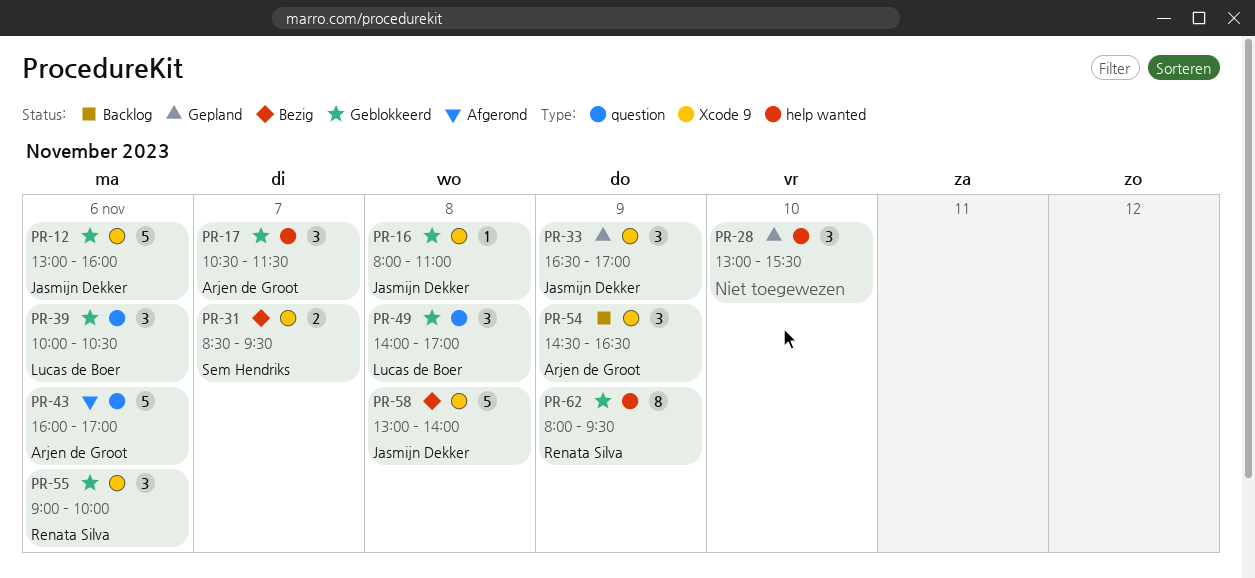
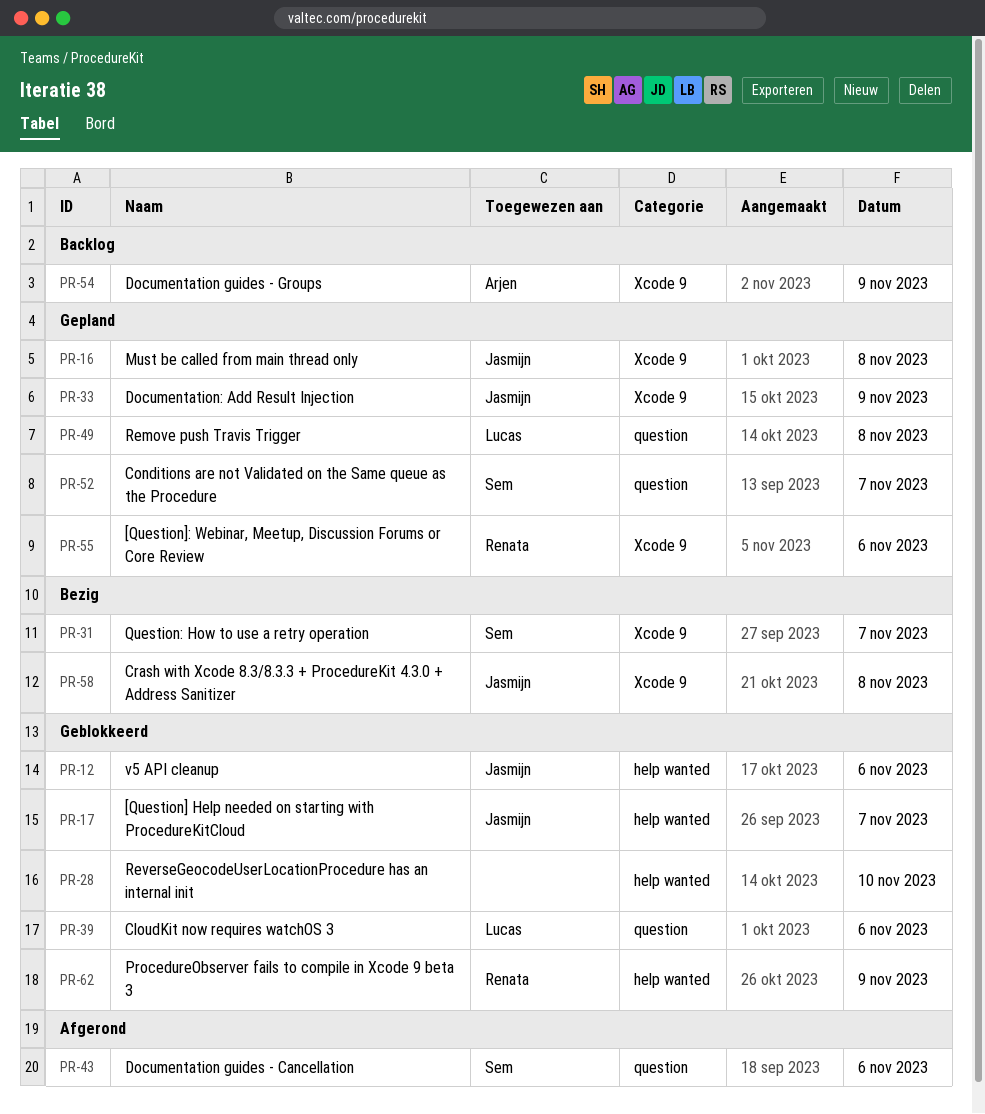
PR-12, label: Xcode 9 -> help wanted
PR-16, status: Geblokkeerd -> Gepland
PR-17, owner: Arjen de Groot -> Jasmijn Dekker
PR-28, status: Gepland -> Geblokkeerd
PR-43, owner: Arjen de Groot -> Sem Hendriks
PR-49, status: Geblokkeerd -> Gepland
PR-52: none -> present
PR-55, status: Geblokkeerd -> Gepland

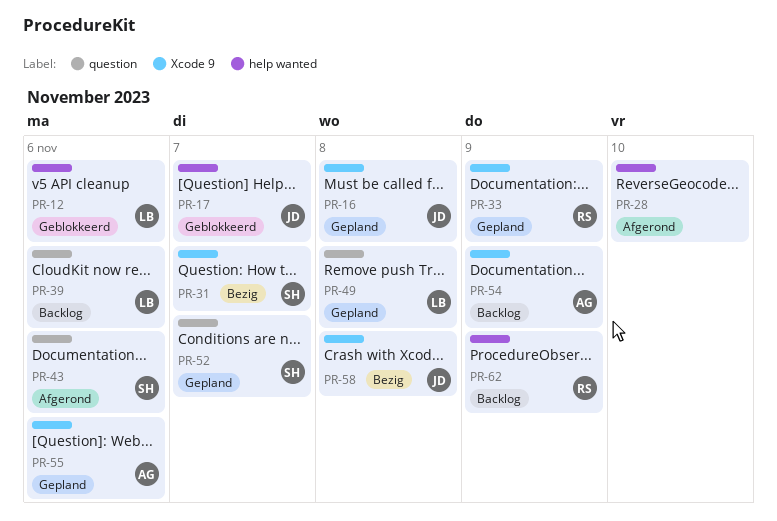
PR-12, owner: Jasmijn -> Lucas
PR-28, status: Geblokkeerd -> Afgerond
PR-33, owner: Jasmijn -> Renata
PR-39, status: Geblokkeerd -> Backlog
PR-55, owner: Renata -> Arjen
PR-62, status: Geblokkeerd -> Backlog

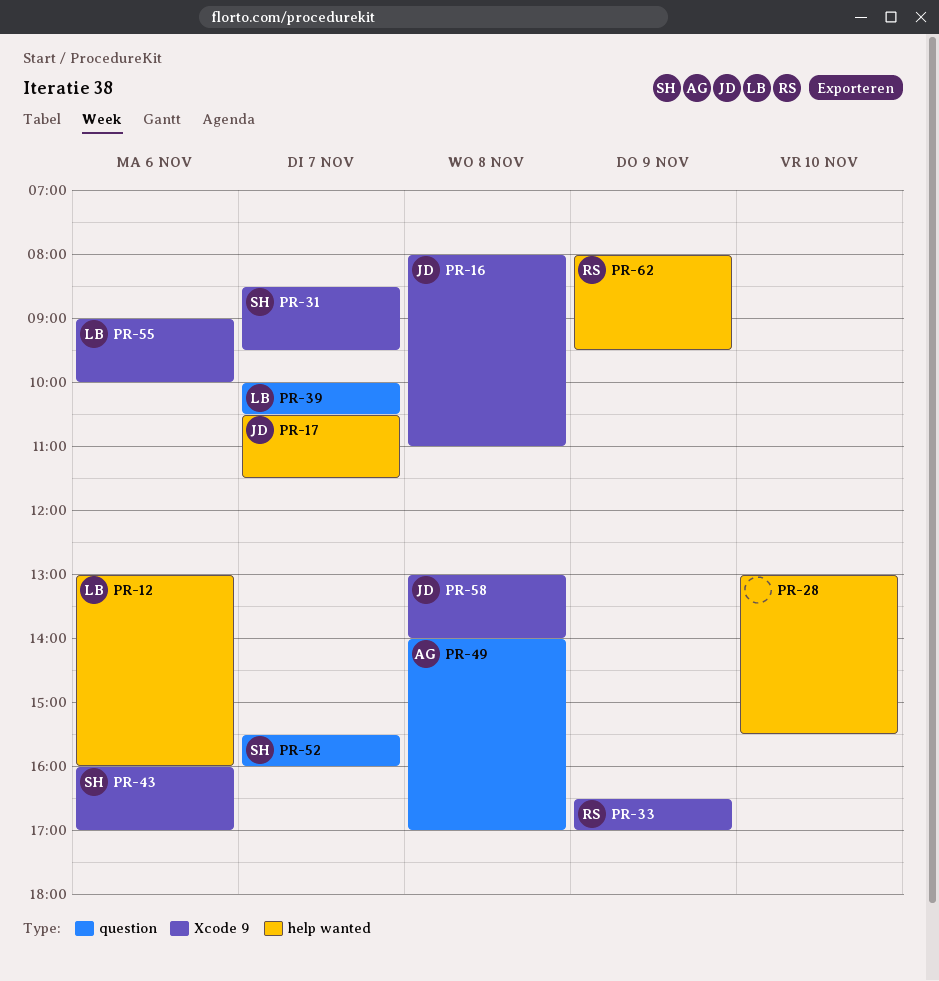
PR-39, day: Nov 6 -> Nov 7
PR-43, label: question -> Xcode 9
PR-49, owner: LB -> AG
PR-54: present -> none
PR-55, owner: AG -> LB

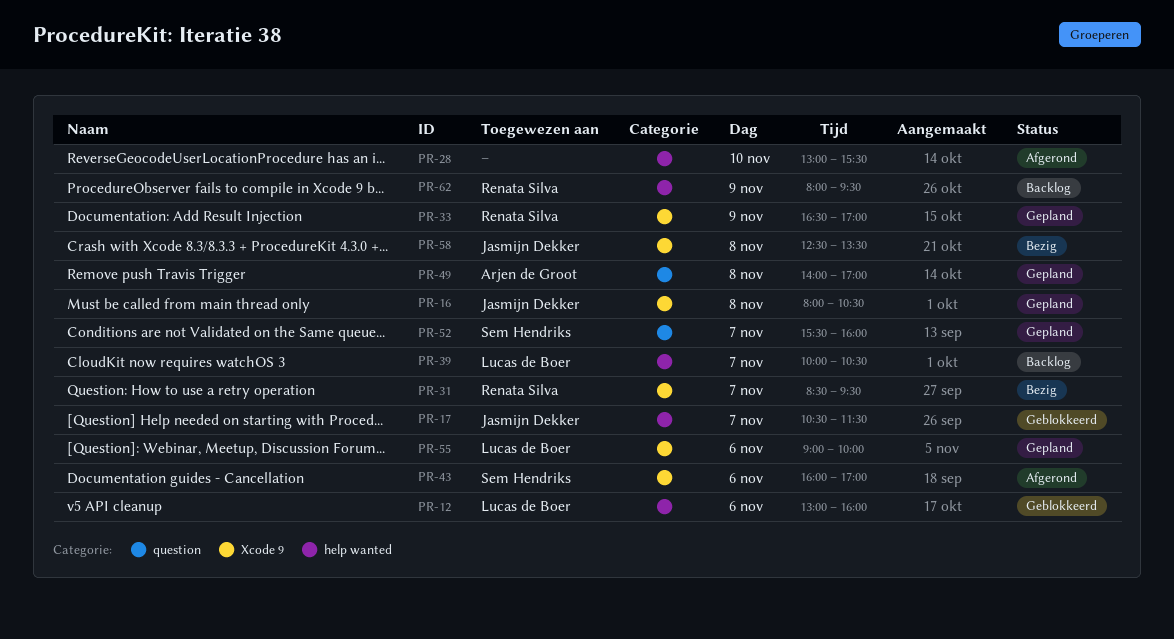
PR-16, ends: 11:00 -> 10:30
PR-31, owner: Sem Hendriks -> Renata Silva
PR-39, label: question -> help wanted
PR-58, begins: 13:00 -> 12:30
PR-58, ends: 14:00 -> 13:30

